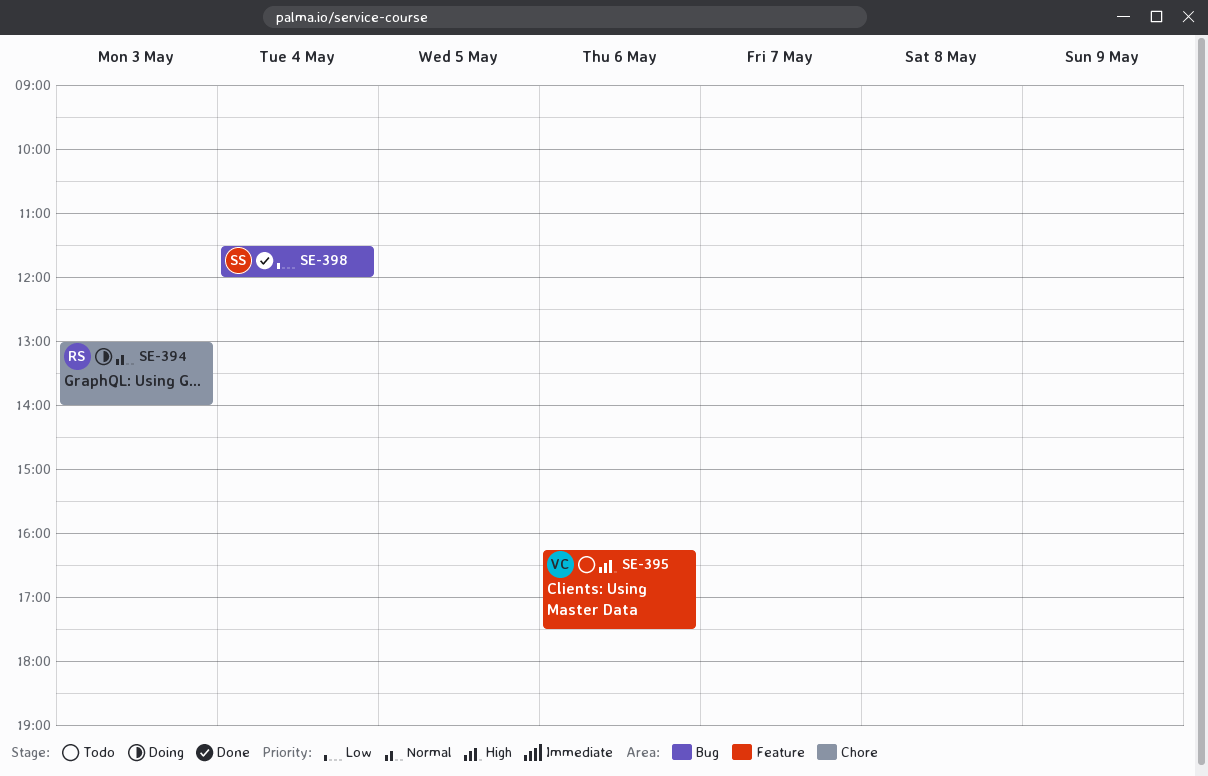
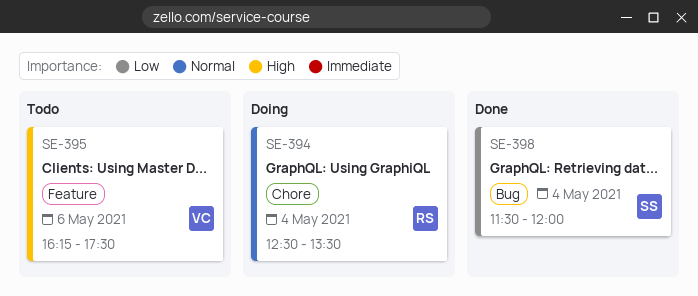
SE-394, day: May 3 -> May 4
SE-394, begins: 13:00 -> 12:30
SE-394, ends: 14:00 -> 13:30

